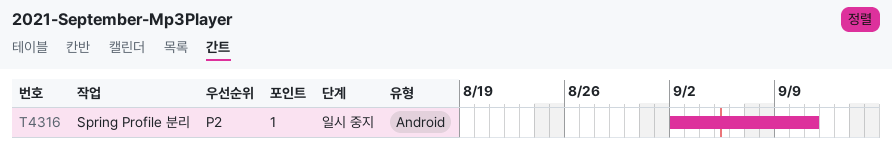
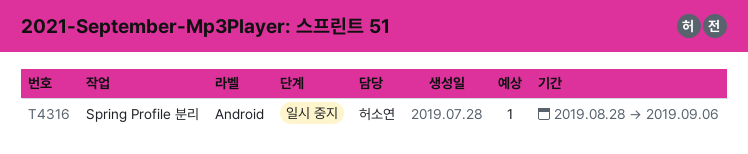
T4316, start: Sep 2 -> Aug 28
T4316, due: Sep 11 -> Sep 6

